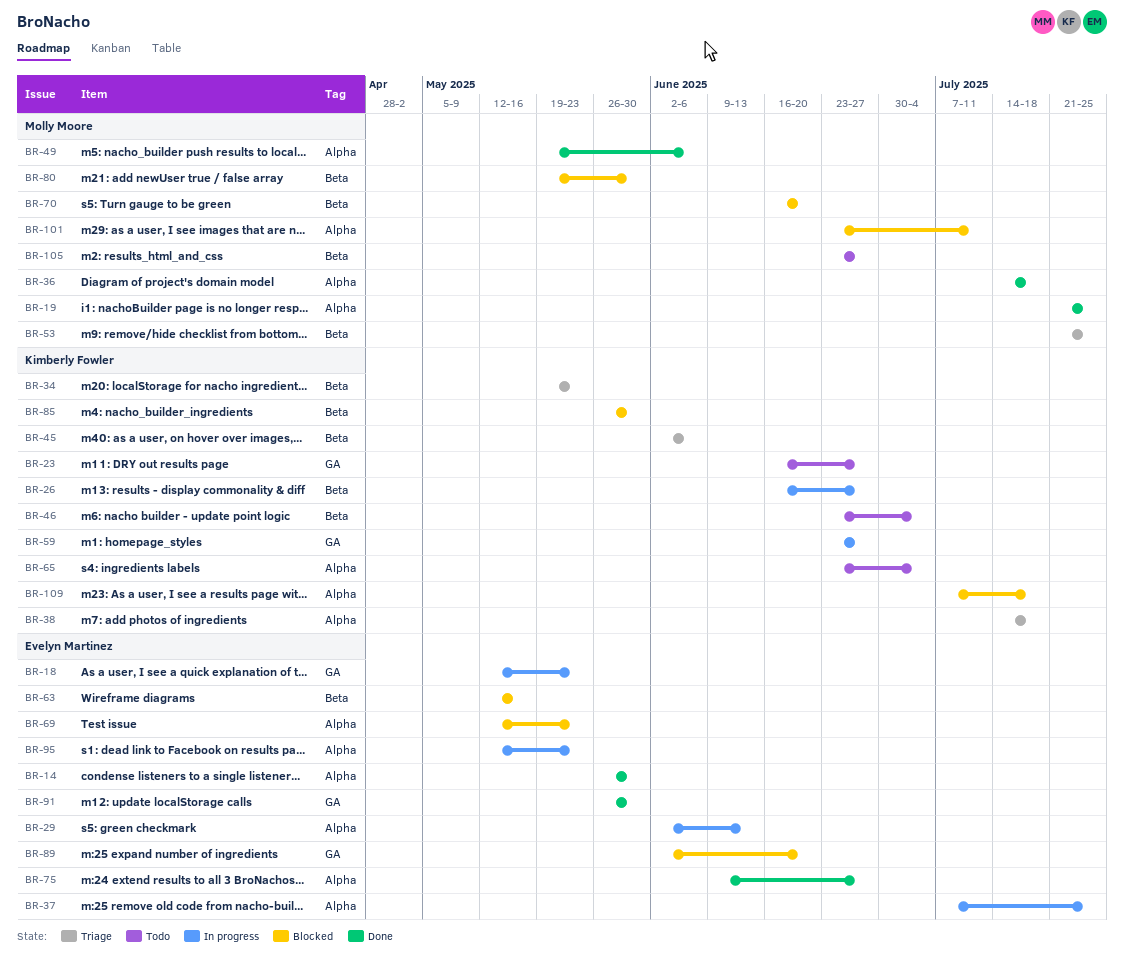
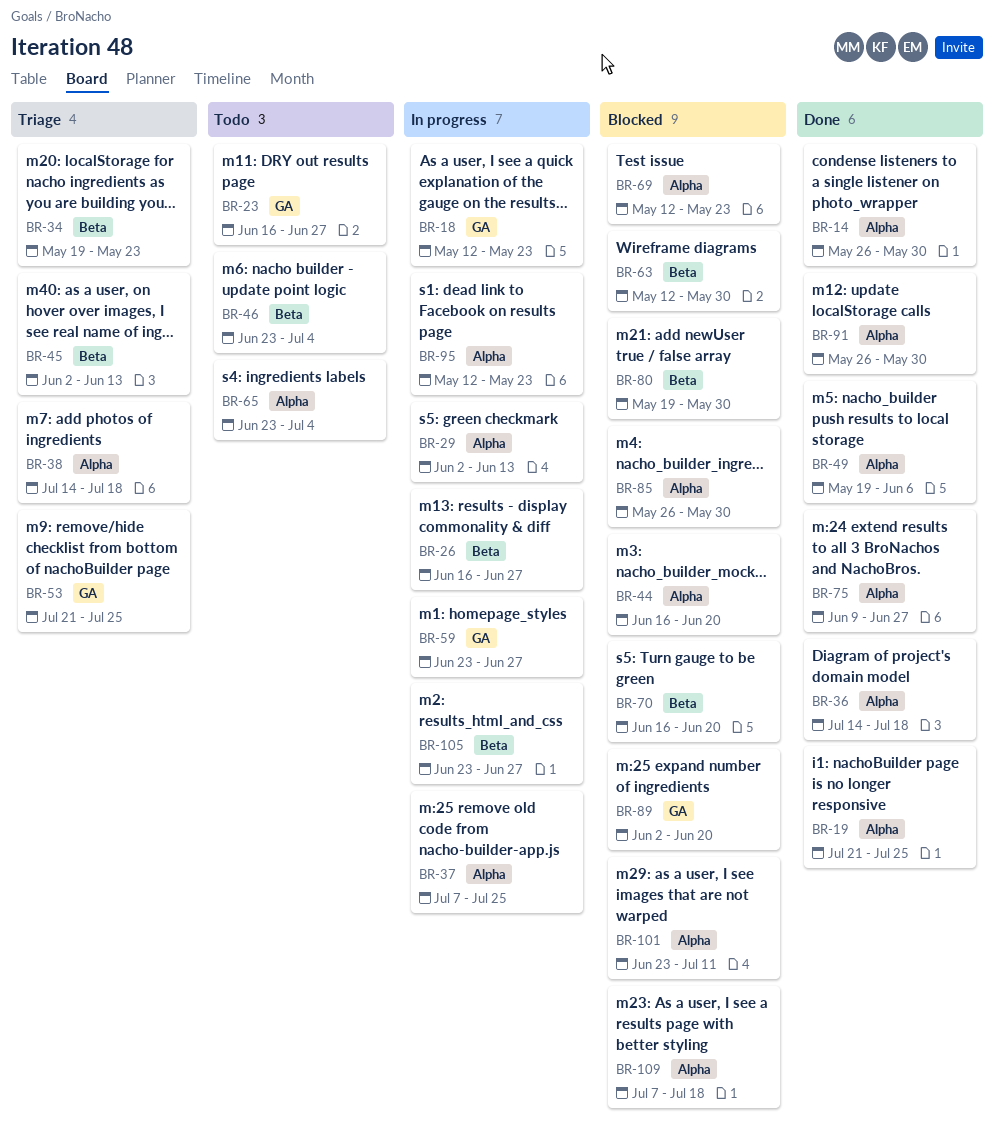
BR-44: none -> present
BR-45, due: Jun 6 -> Jun 13
BR-53, label: Beta -> GA
BR-63, due: May 16 -> May 30
BR-85, label: Beta -> Alpha
BR-91, label: GA -> Alpha
BR-105, status: Todo -> In progress

